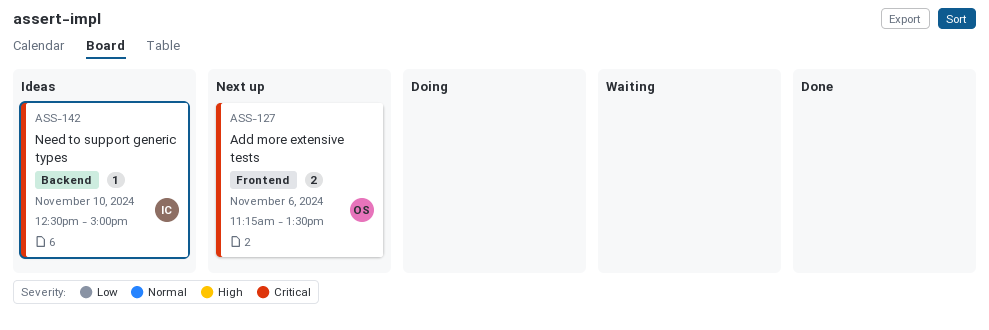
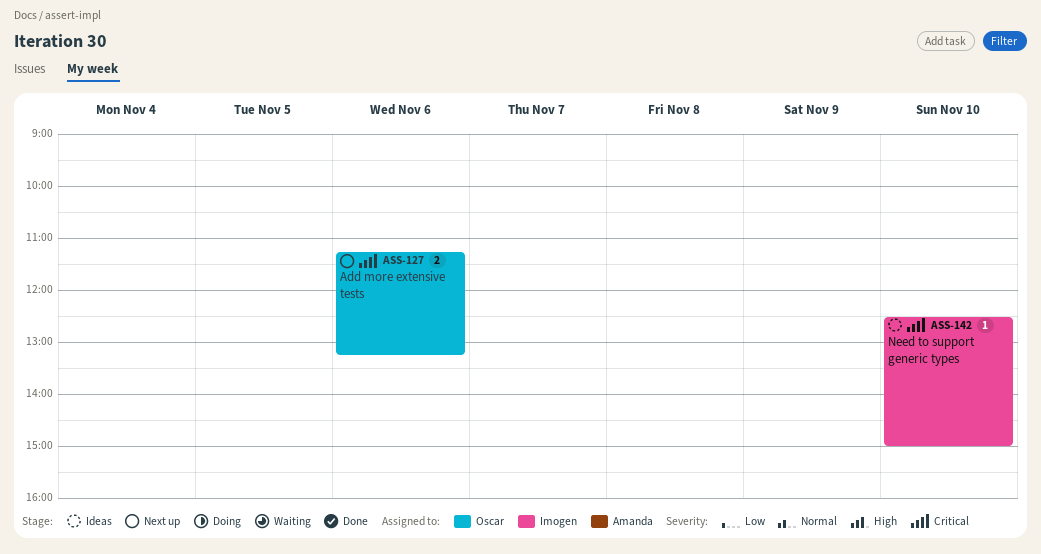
ASS-127, ends: 13:30 -> 13:15

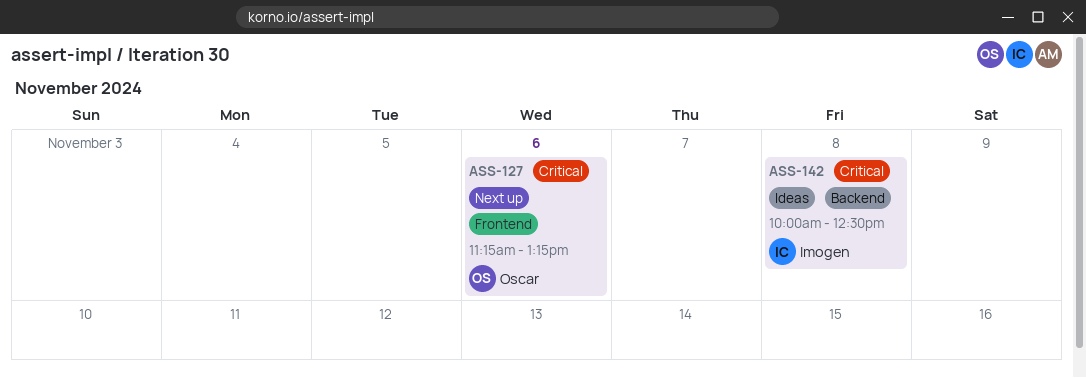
ASS-142, day: Nov 10 -> Nov 8
ASS-142, begins: 12:30 -> 10:00
ASS-142, ends: 15:00 -> 12:30

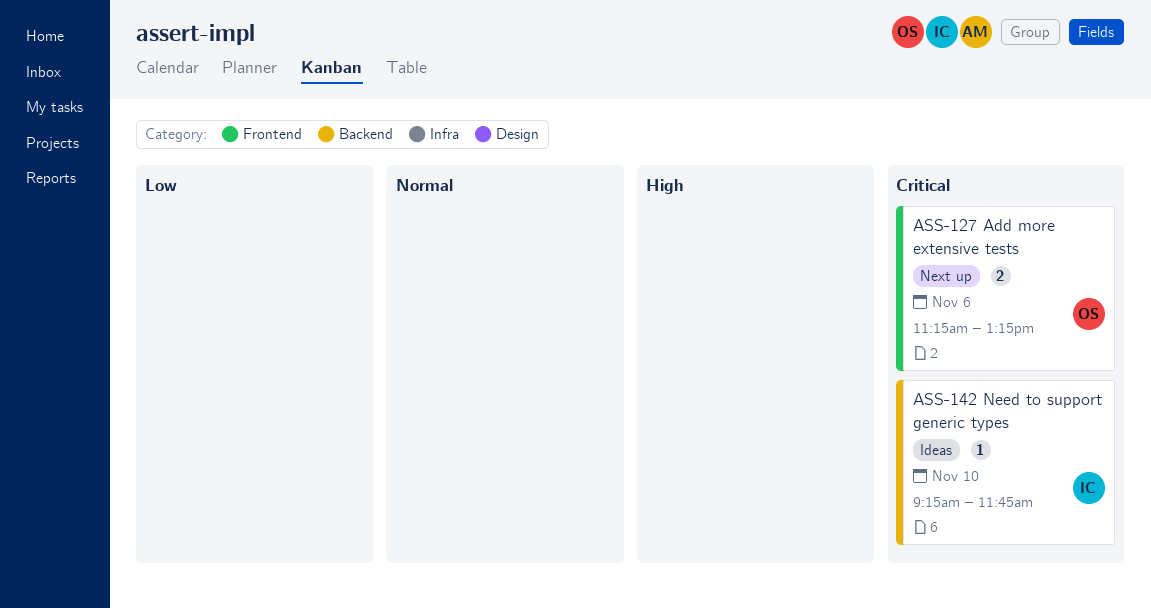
ASS-142, day: Nov 8 -> Nov 10
ASS-142, begins: 10:00 -> 09:15
ASS-142, ends: 12:30 -> 11:45

